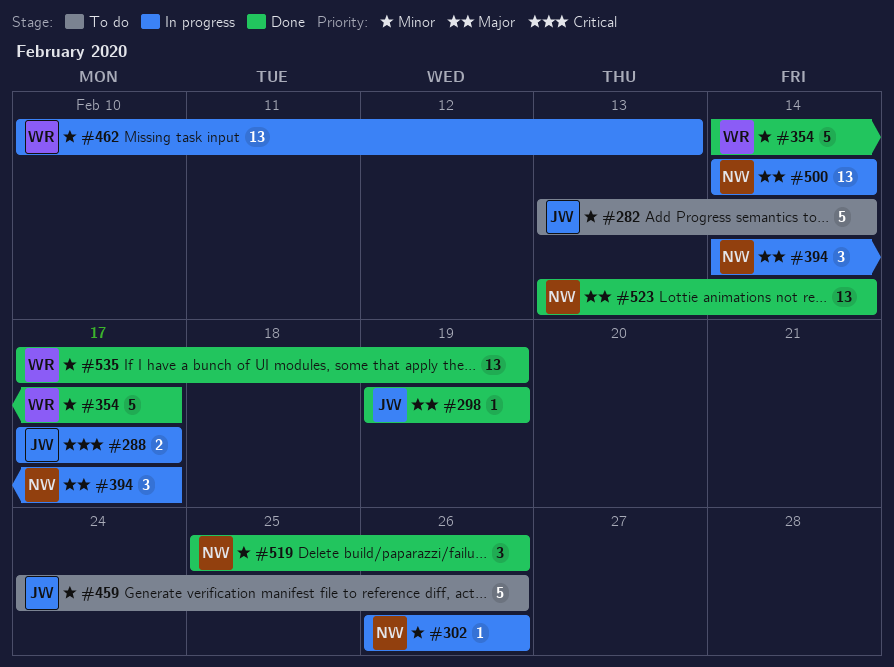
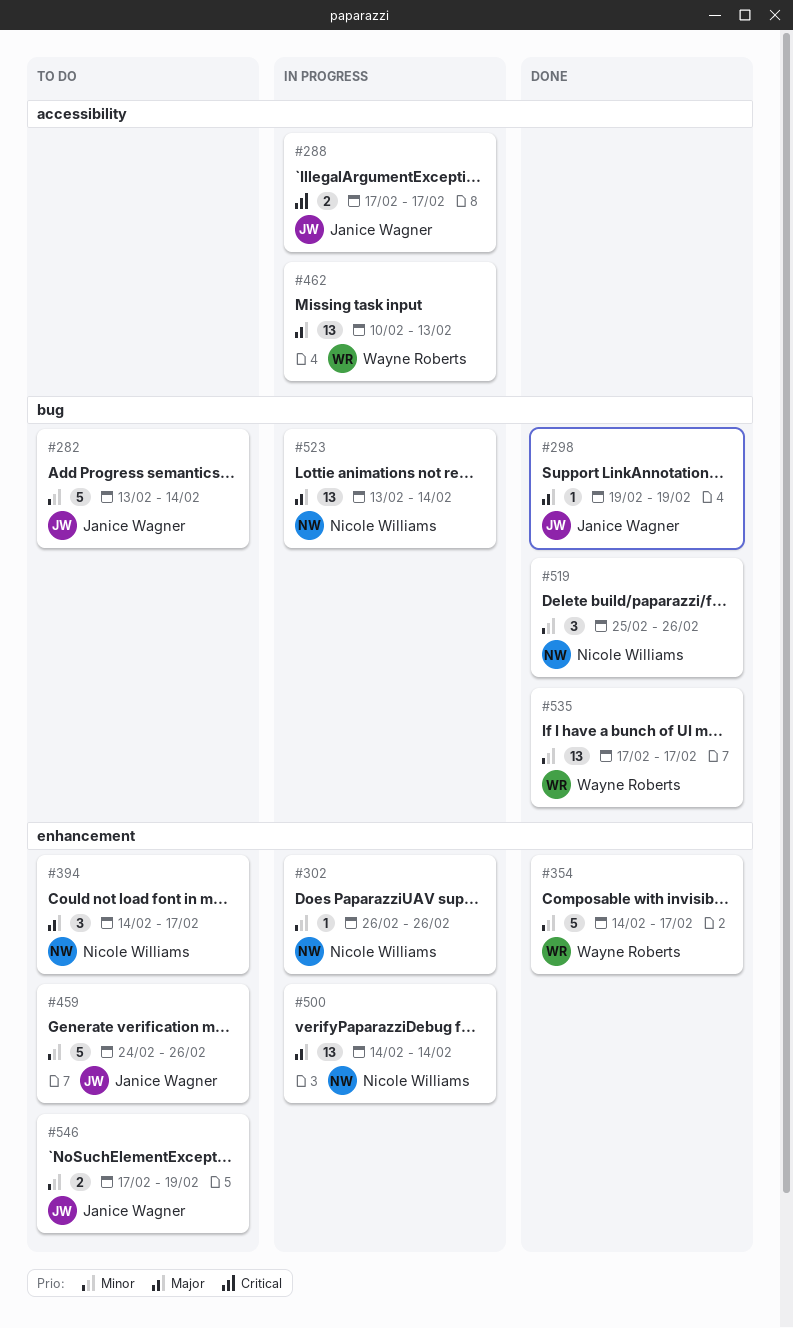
#394, status: In progress -> To do
#462, priority: Minor -> Major
#523, status: Done -> In progress
#535, due: Feb 19 -> Feb 17
#546: none -> present

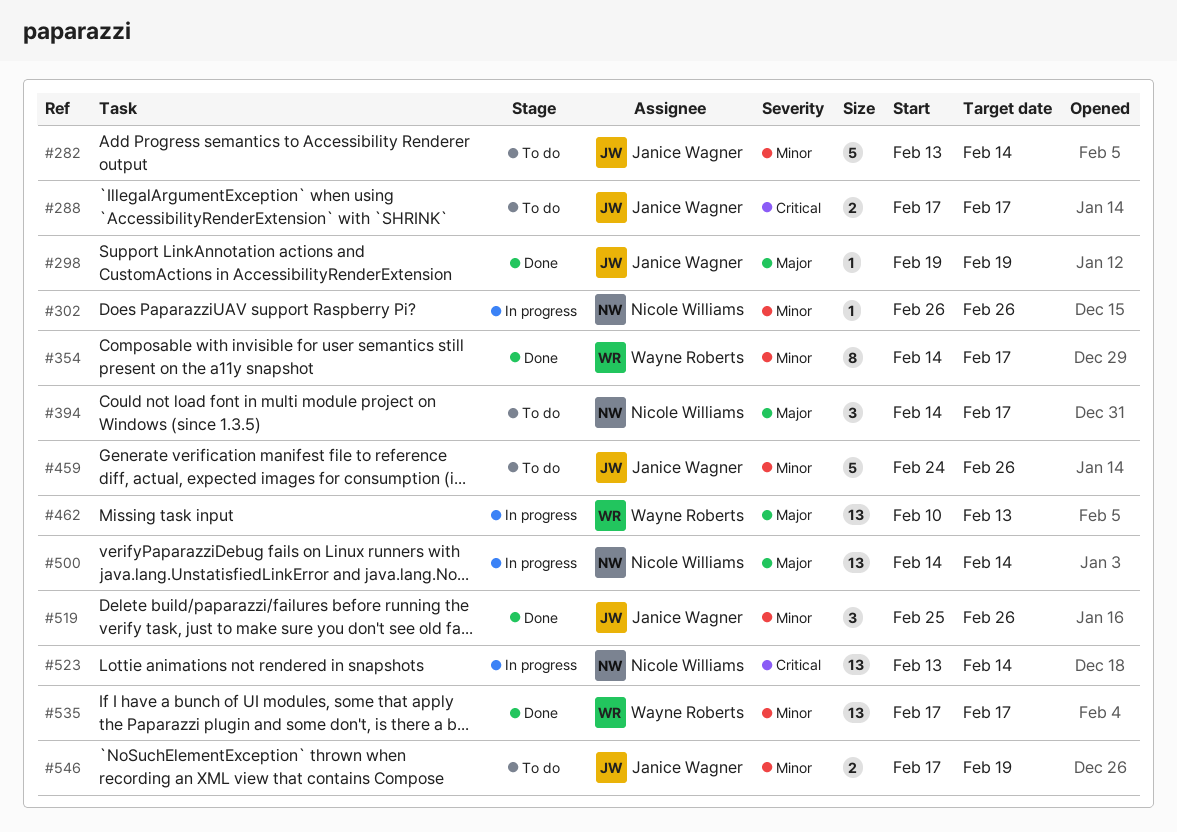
#288, status: In progress -> To do
#354, estimate: 5 -> 8
#519, owner: Nicole Williams -> Janice Wagner
#523, priority: Major -> Critical

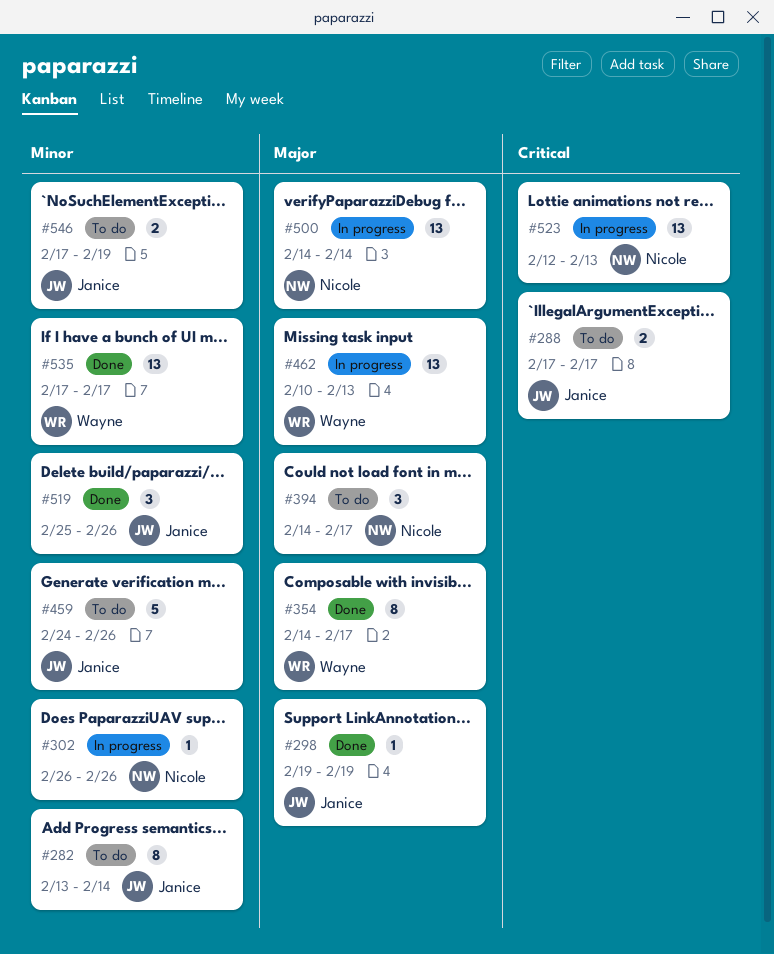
#282, estimate: 5 -> 8
#354, priority: Minor -> Major
#523, start: Feb 13 -> Feb 12
#523, due: Feb 14 -> Feb 13

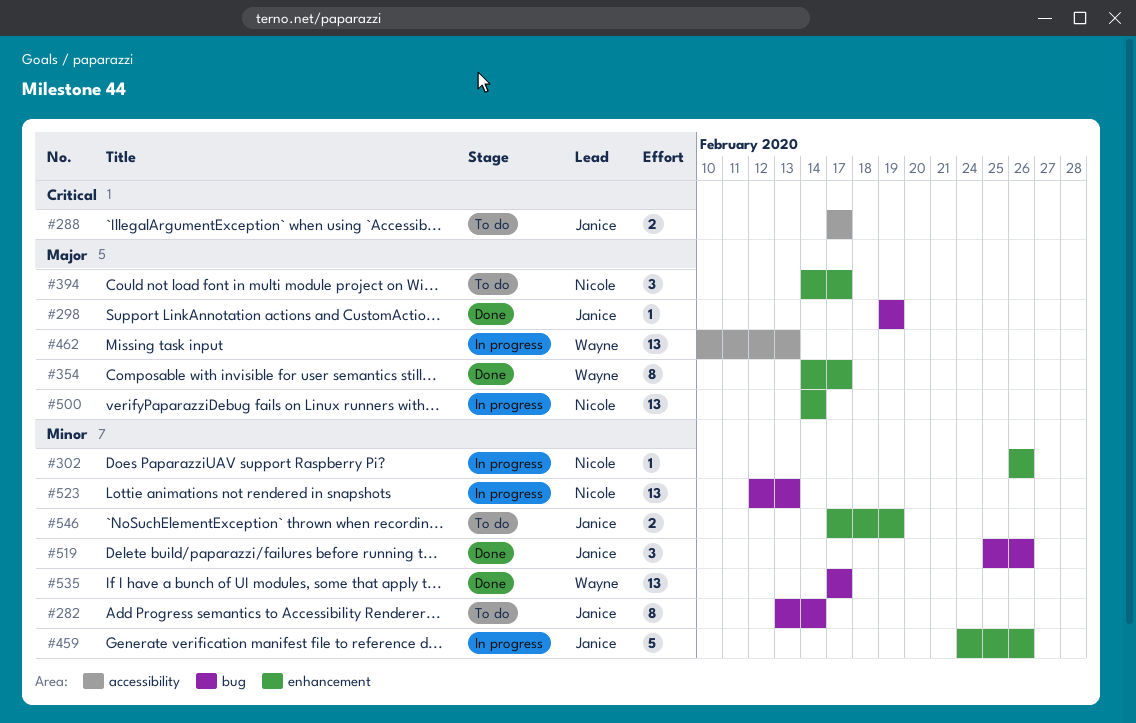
#459, status: To do -> In progress
#523, priority: Critical -> Minor

